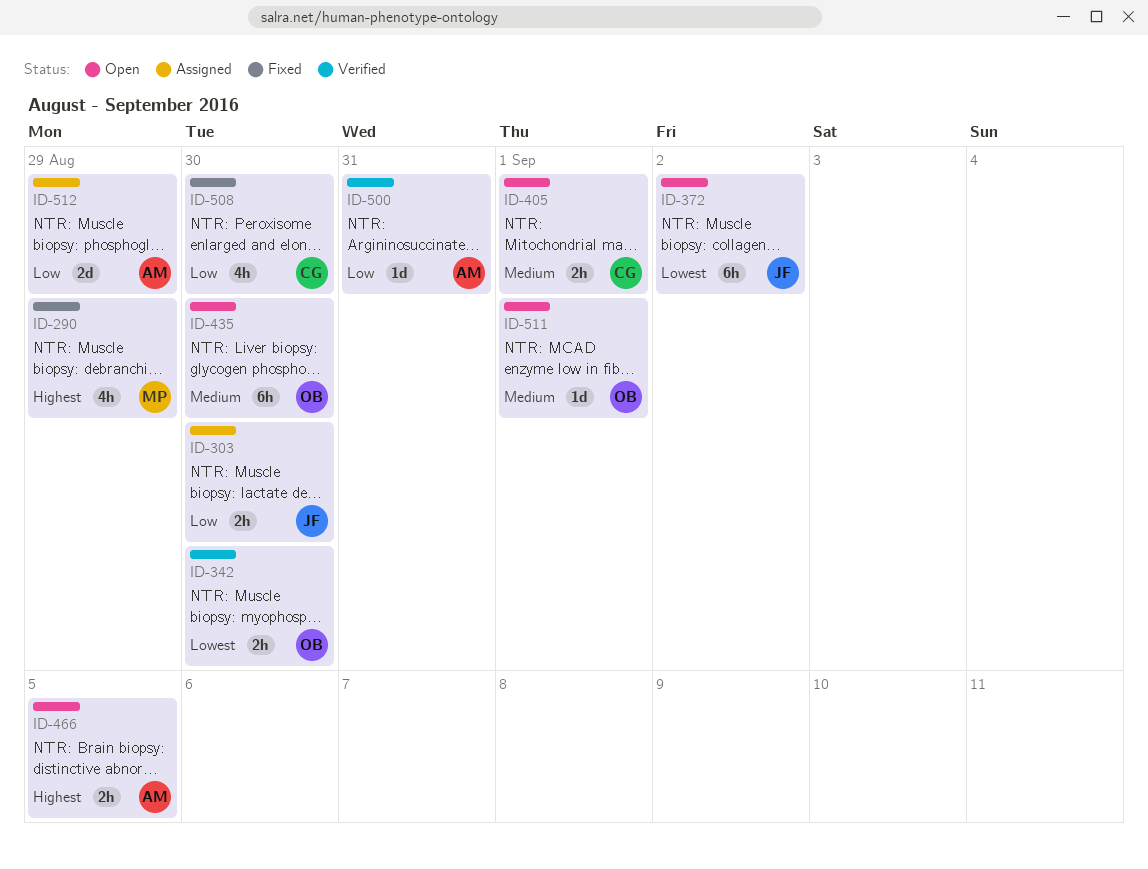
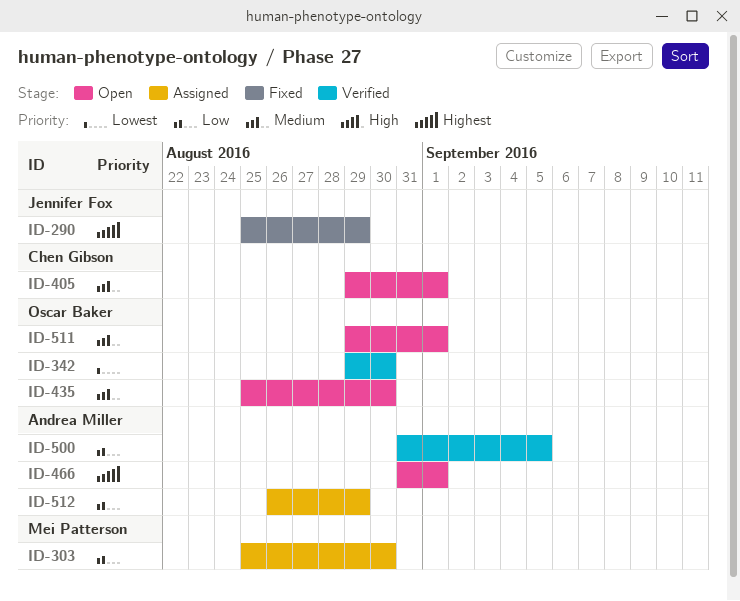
ID-290, owner: Mei Patterson -> Jennifer Fox
ID-303, owner: Jennifer Fox -> Mei Patterson
ID-372: present -> none
ID-466, due: Sep 5 -> Sep 1
ID-500, due: Aug 31 -> Sep 5
ID-508: present -> none

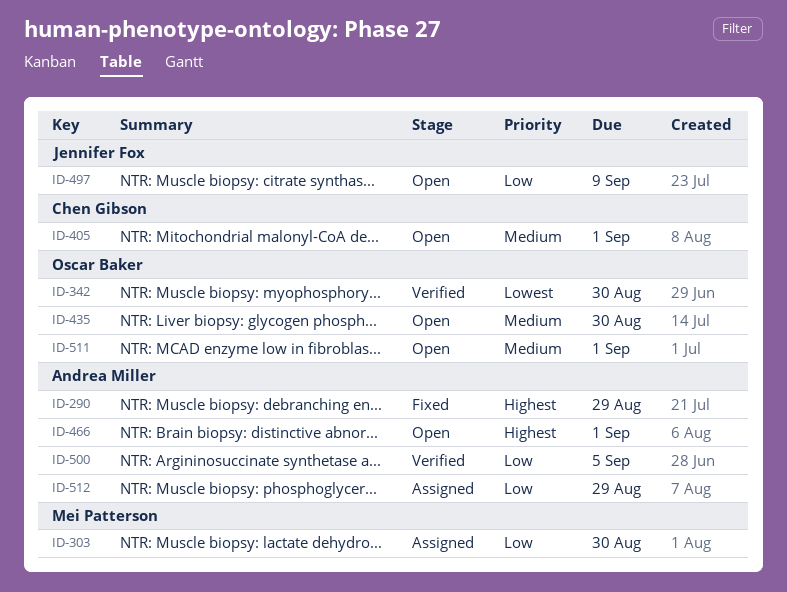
ID-290, owner: Jennifer Fox -> Andrea Miller
ID-497: none -> present

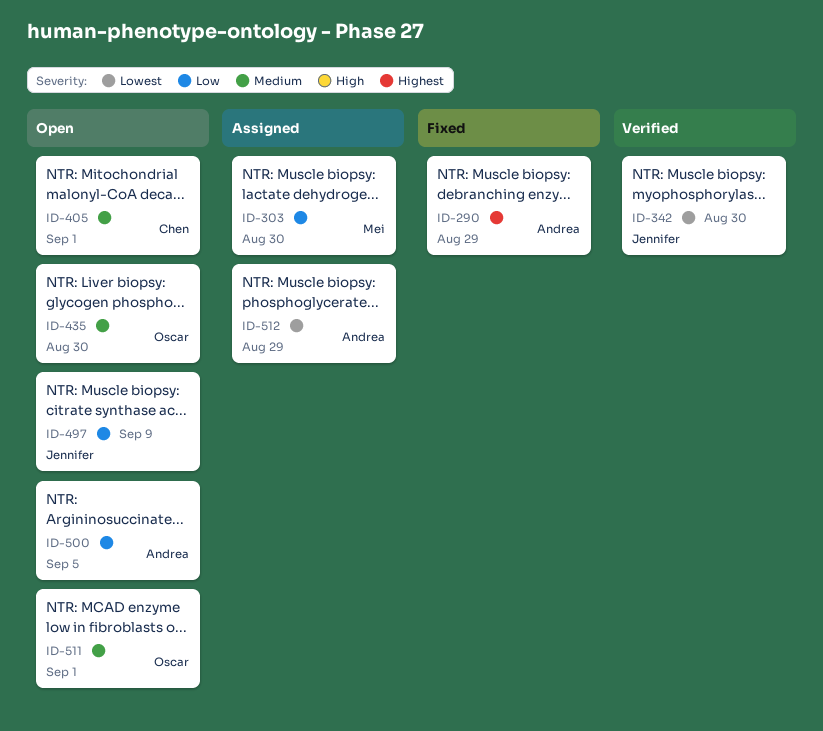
ID-342, owner: Oscar Baker -> Jennifer Fox
ID-466: present -> none
ID-500, status: Verified -> Open
ID-512, priority: Low -> Lowest

